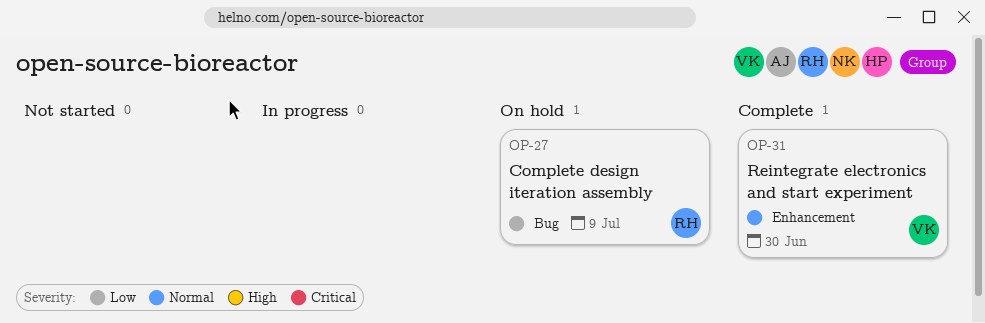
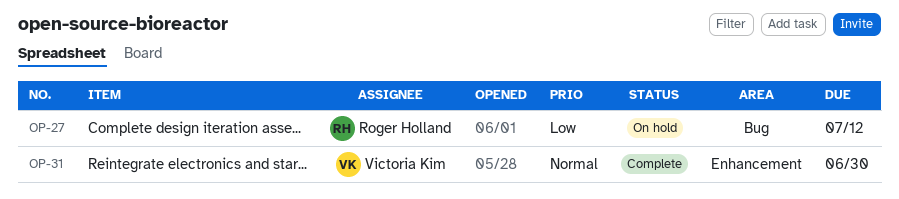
OP-27, due: Jul 9 -> Jul 12

